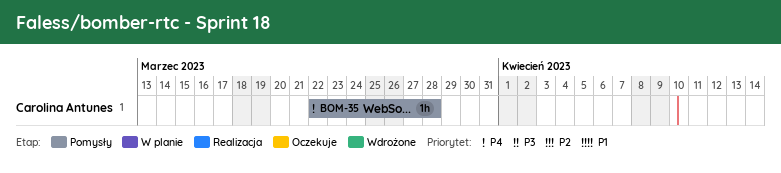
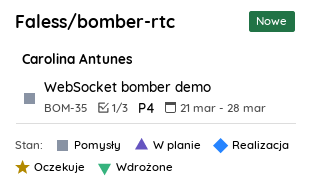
BOM-35, start: Mar 22 -> Mar 21

